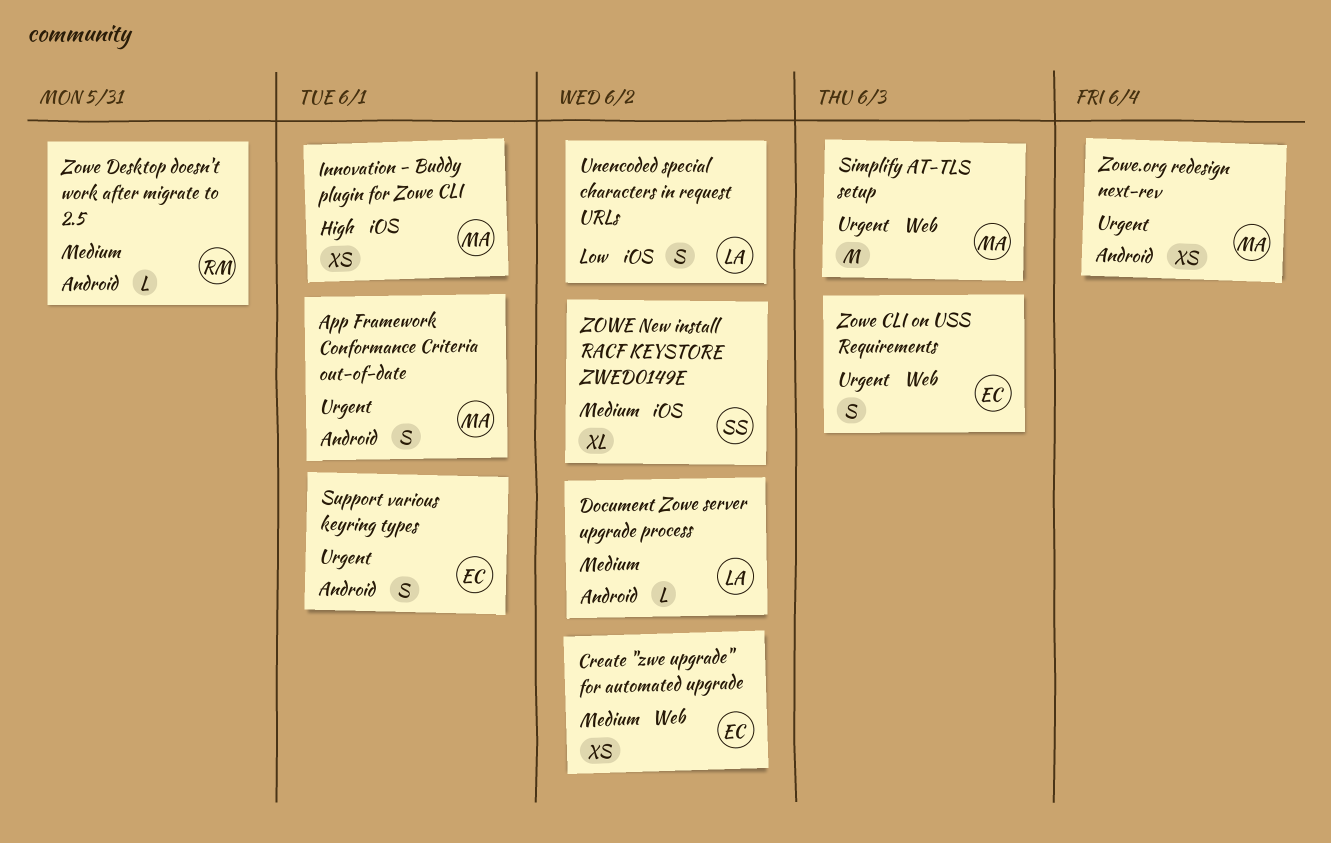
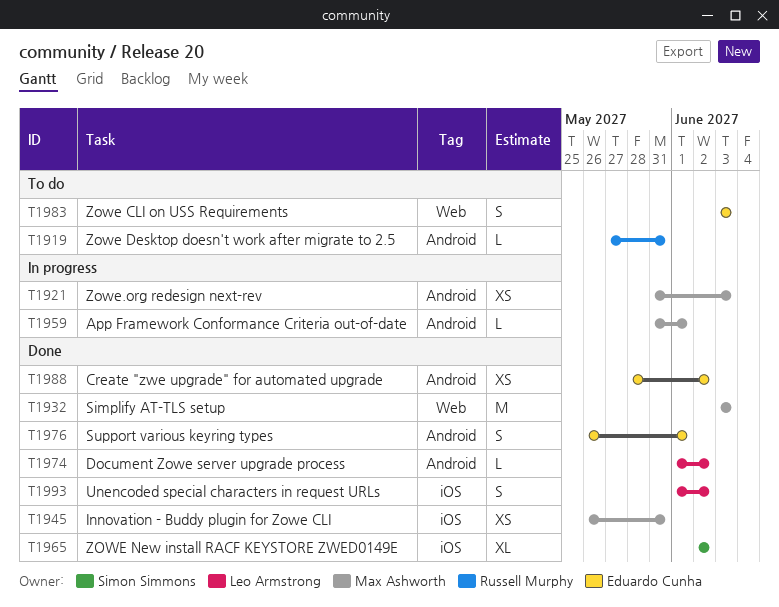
App Framework Conformance Criteria out-of-date, estimate: S -> L
Create "zwe upgrade" for automated upgrade, label: Web -> Android
Innovation - Buddy plugin for Zowe CLI, due: Jun 1 -> May 31
Zowe.org redesign next-rev, due: Jun 4 -> Jun 3

